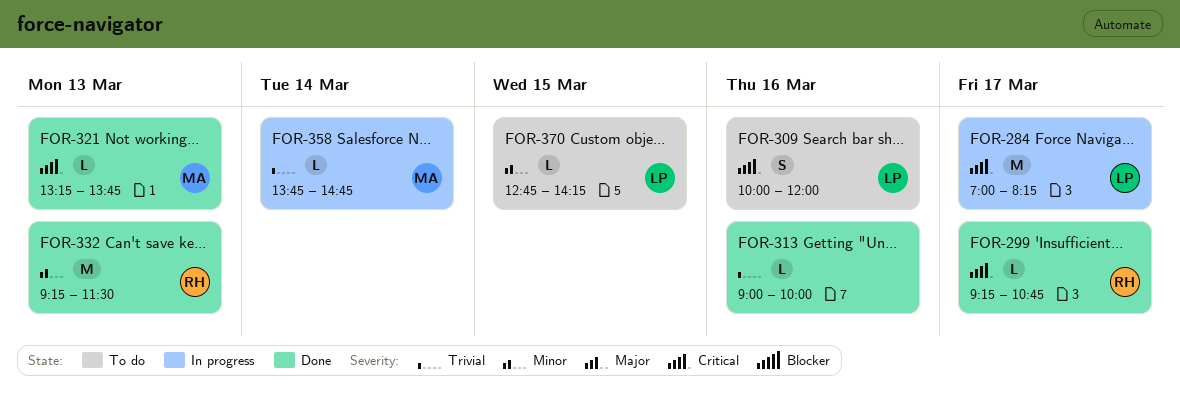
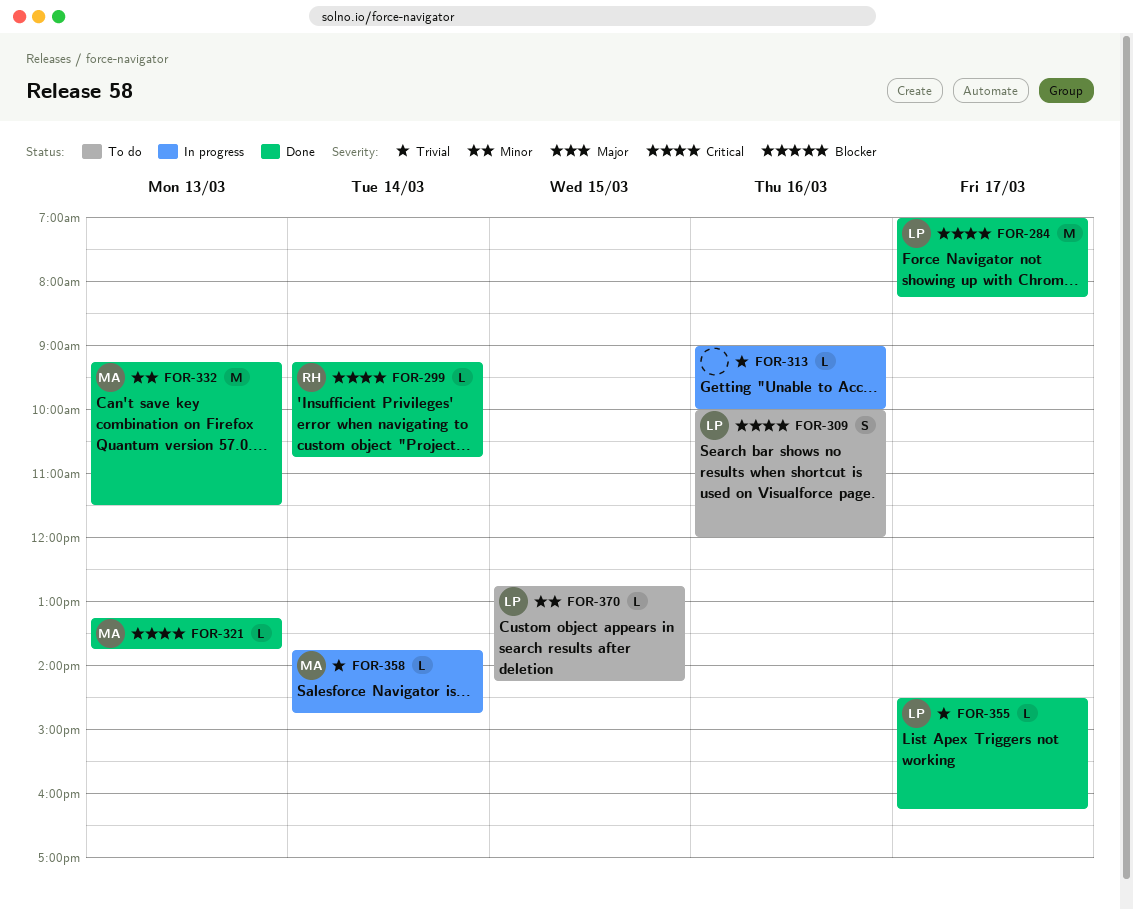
FOR-284, status: In progress -> Done
FOR-299, day: Mar 17 -> Mar 14
FOR-313, status: Done -> In progress
FOR-332, owner: RH -> MA
FOR-355: none -> present

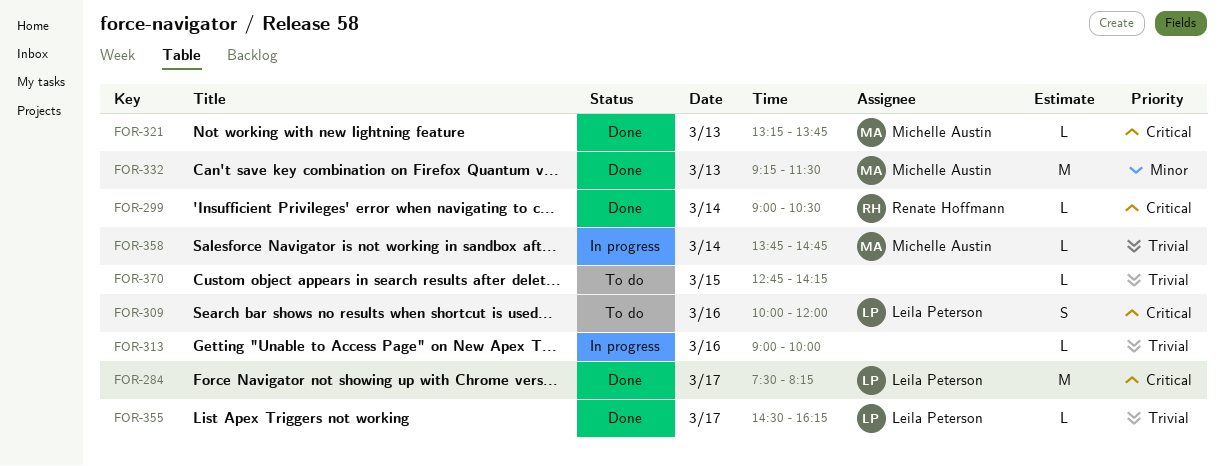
FOR-284, begins: 07:00 -> 07:30
FOR-299, begins: 09:15 -> 09:00
FOR-299, ends: 10:45 -> 10:30
FOR-370, owner: Leila Peterson -> none
FOR-370, priority: Minor -> Trivial

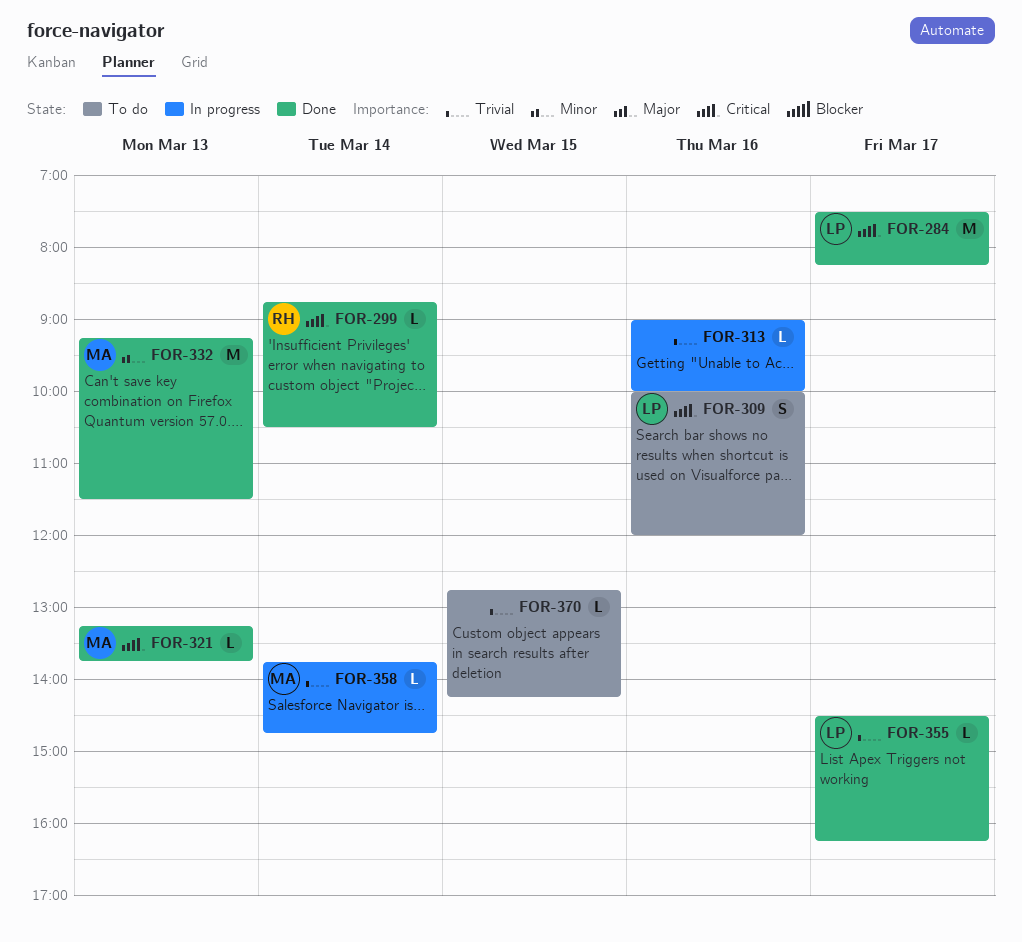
FOR-299, begins: 09:00 -> 08:45

